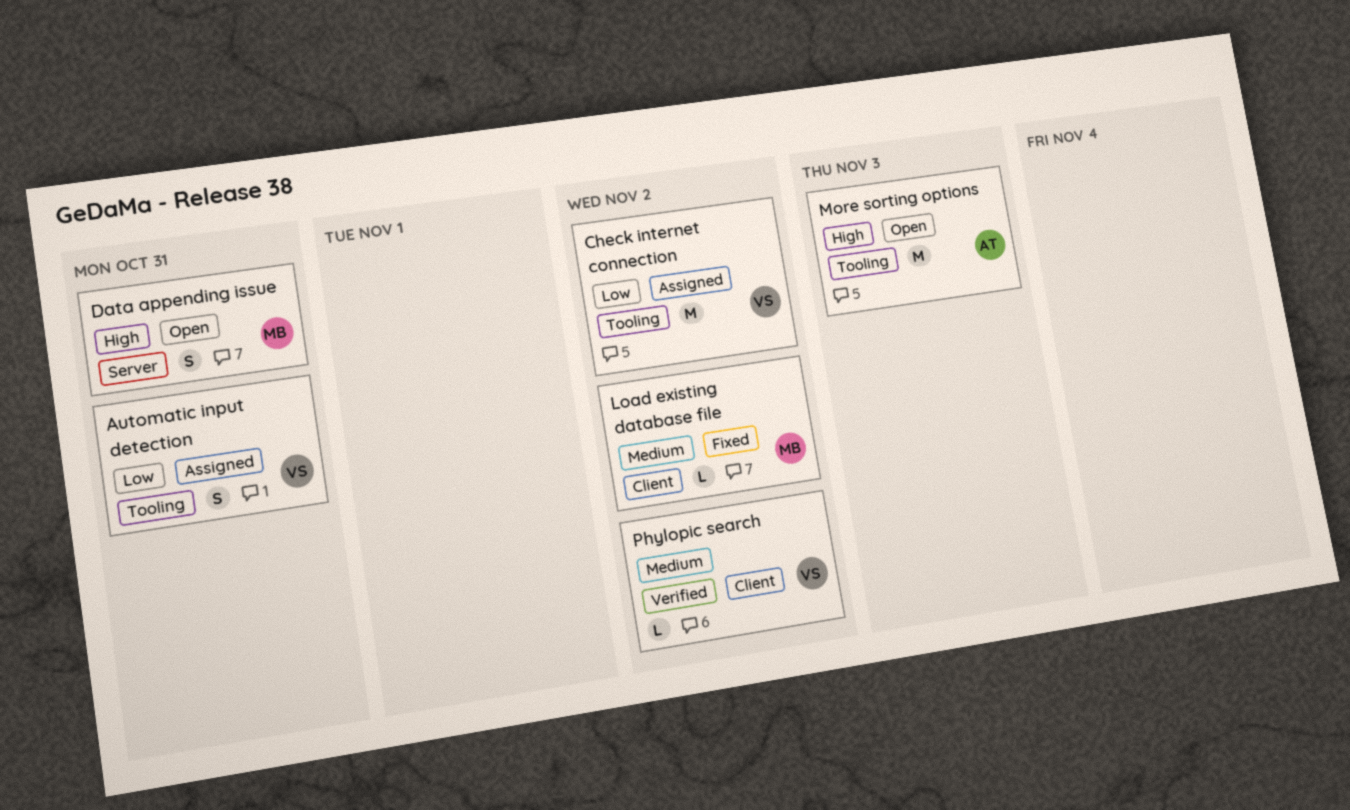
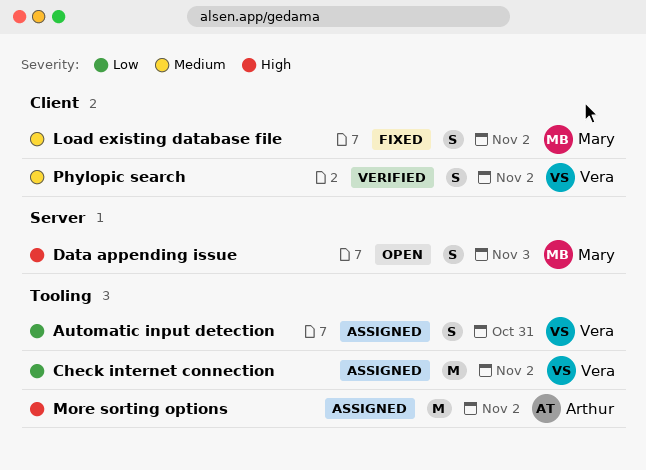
Data appending issue, due: Oct 31 -> Nov 3
Load existing database file, estimate: L -> S
More sorting options, status: Open -> Assigned
More sorting options, due: Nov 3 -> Nov 2
Phylopic search, estimate: L -> S

